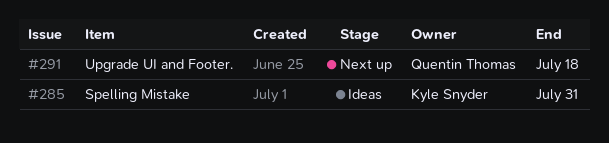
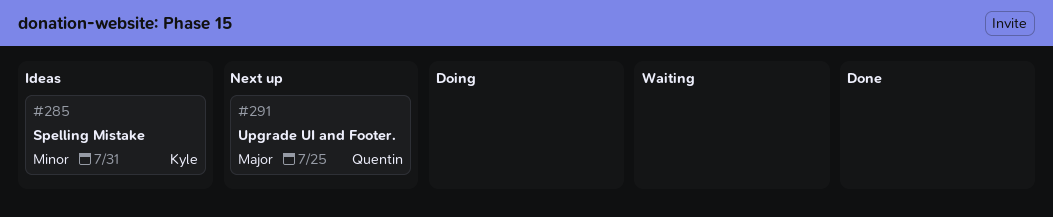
#291, due: Jul 18 -> Jul 25

